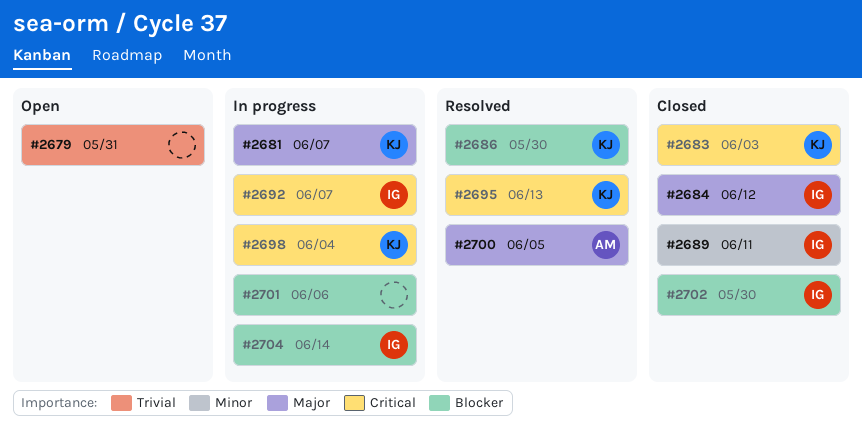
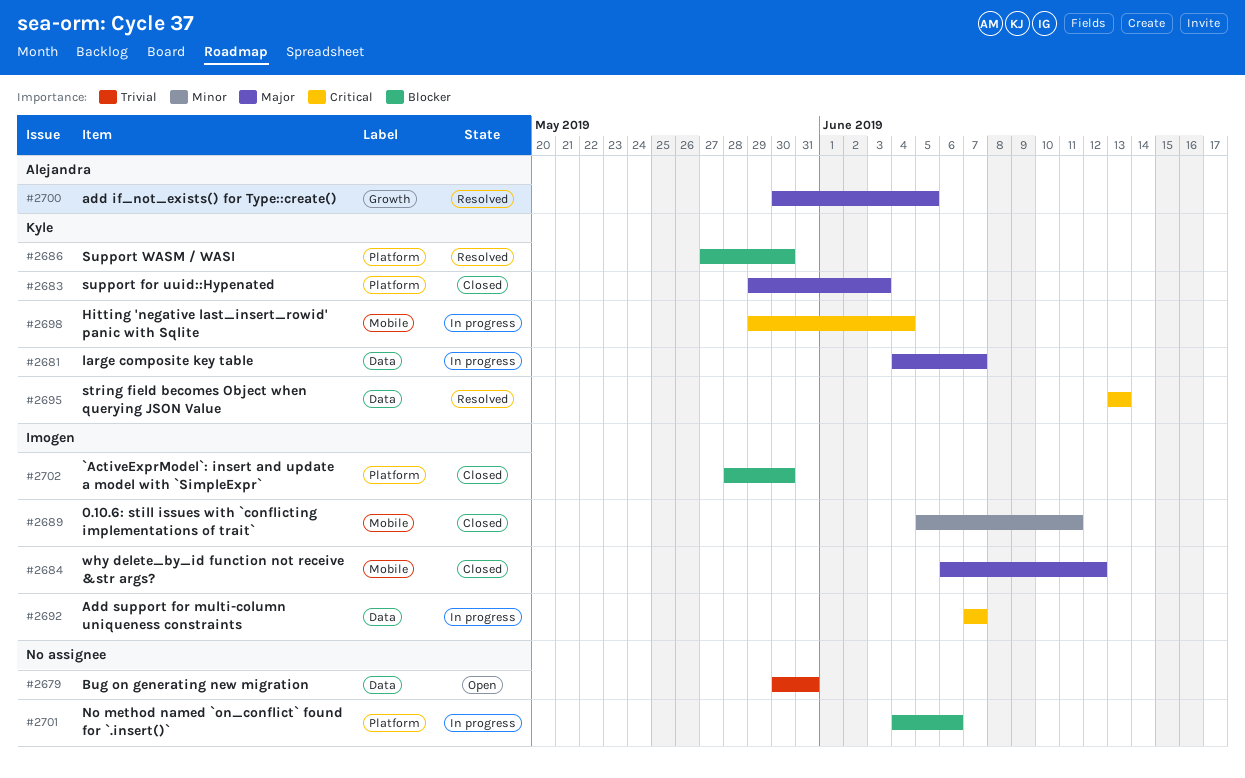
#2683, priority: Critical -> Major
#2704: present -> none

